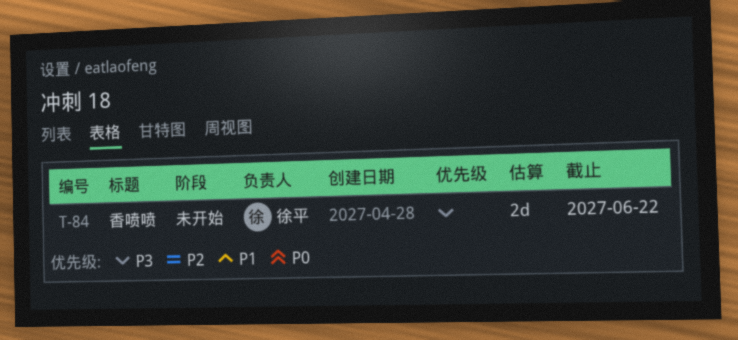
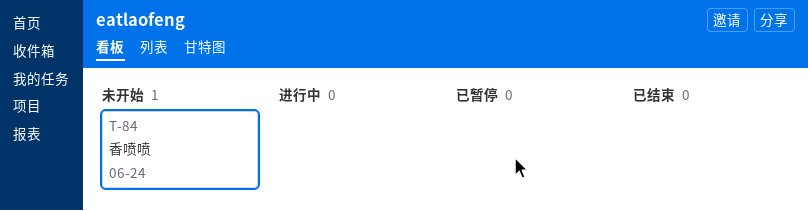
T-84, due: Jun 22 -> Jun 24

